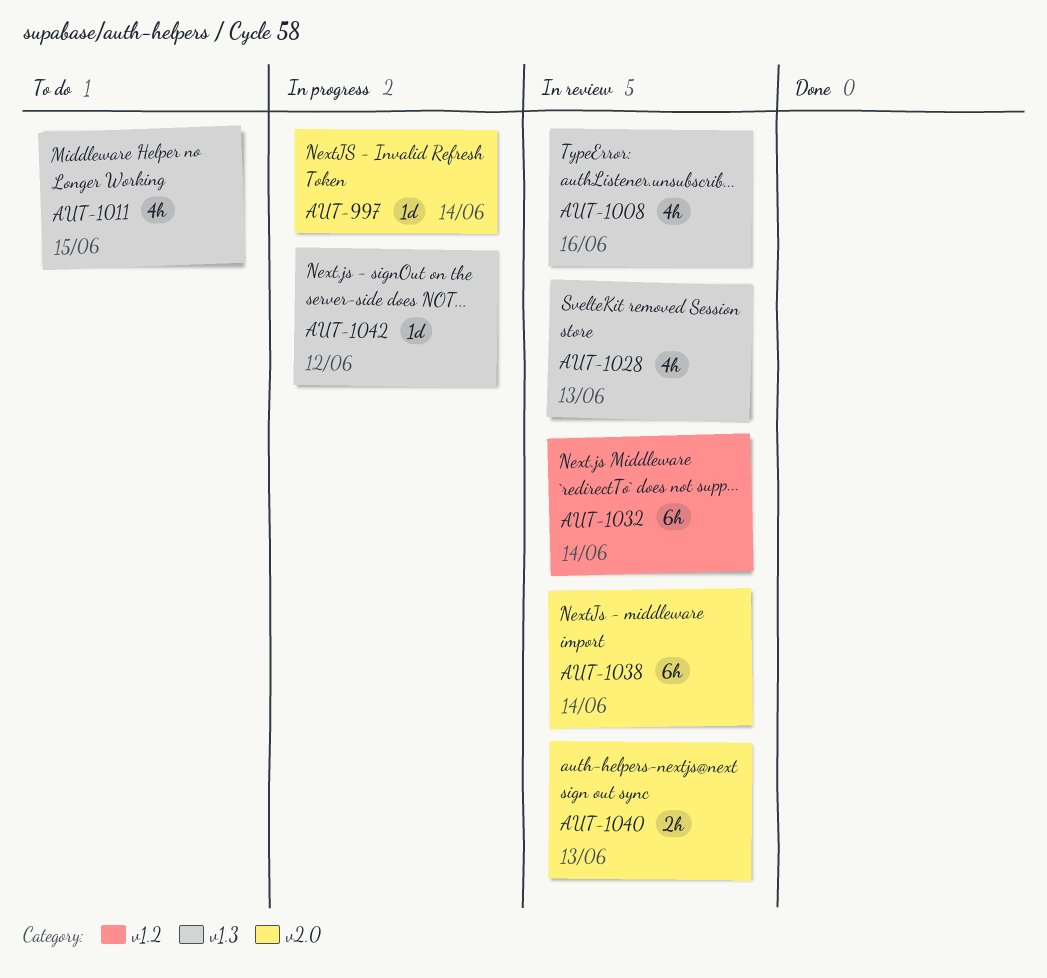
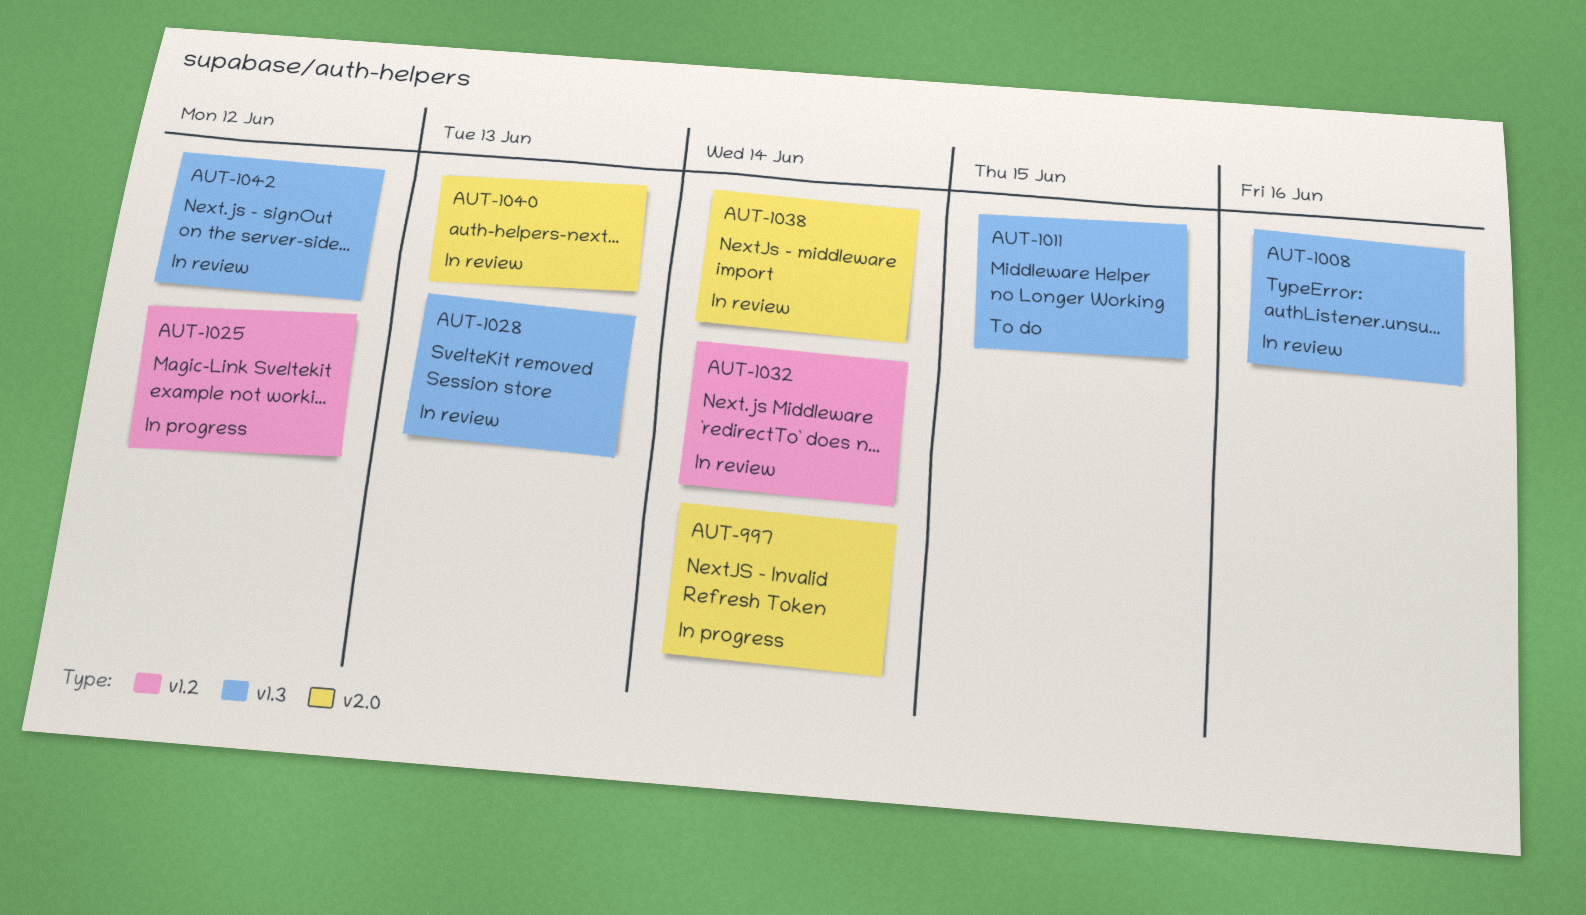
AUT-1025: none -> present
AUT-1042, status: In progress -> In review

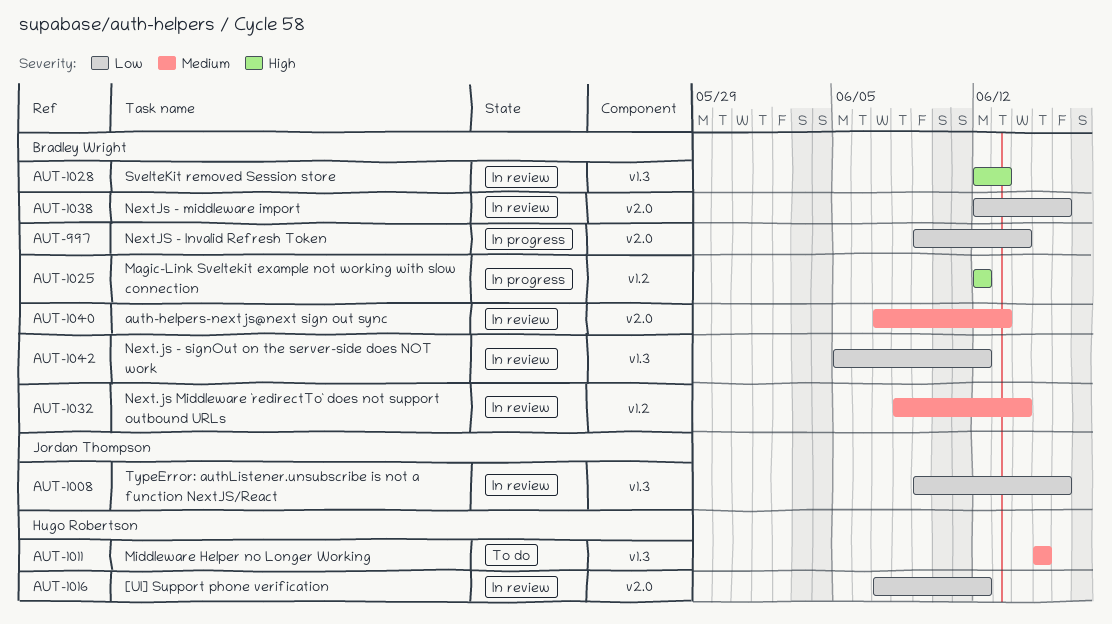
AUT-1016: none -> present
AUT-1038, due: Jun 14 -> Jun 16

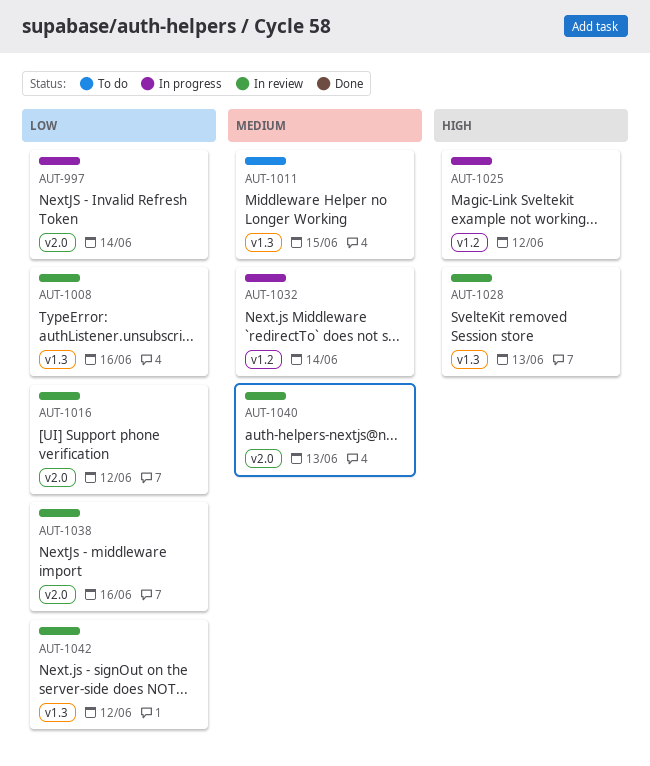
AUT-1032, status: In review -> In progress

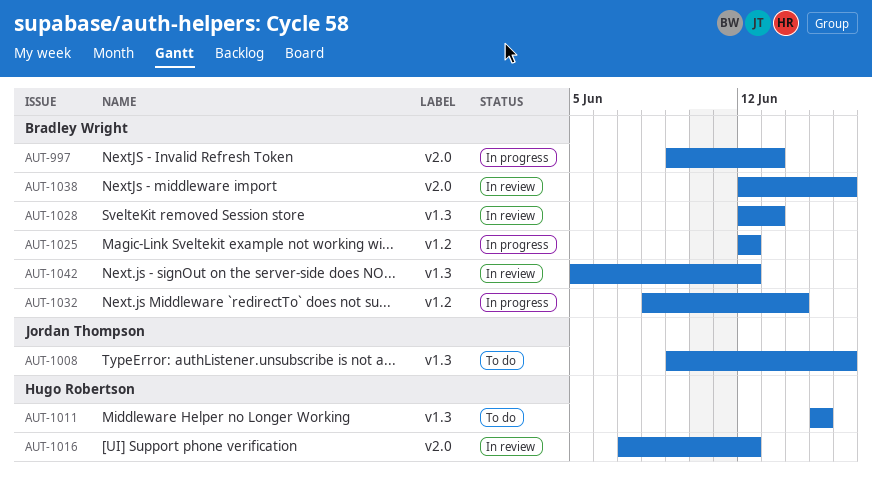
AUT-997, due: Jun 14 -> Jun 13
AUT-1008, status: In review -> To do
AUT-1040: present -> none

